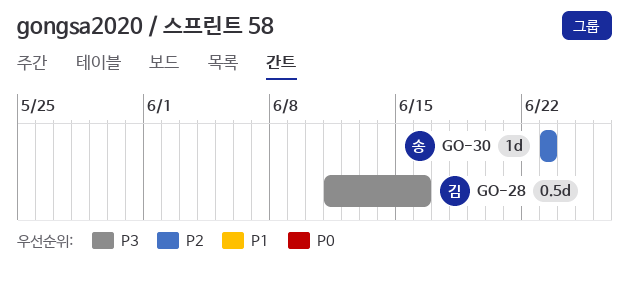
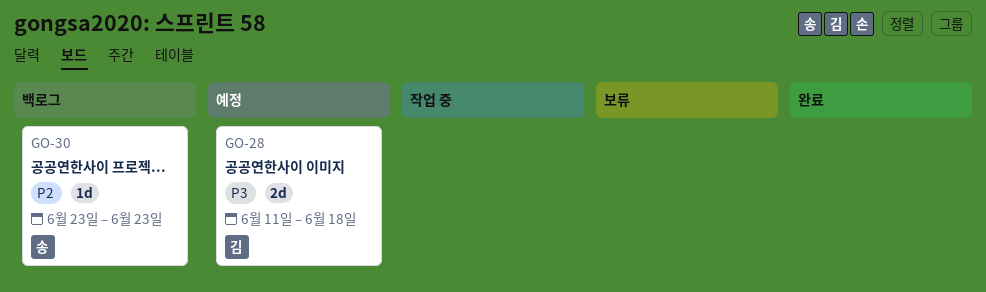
GO-28, estimate: 0.5d -> 2d
GO-28, due: Jun 16 -> Jun 18

